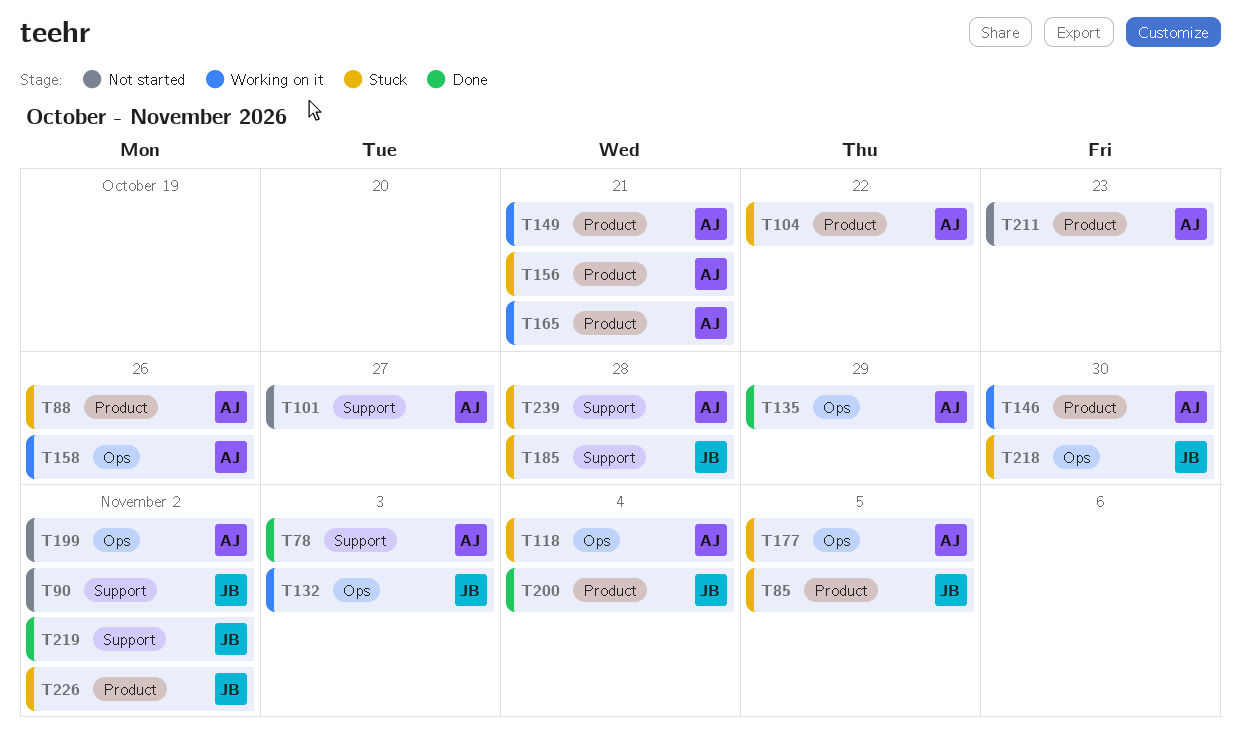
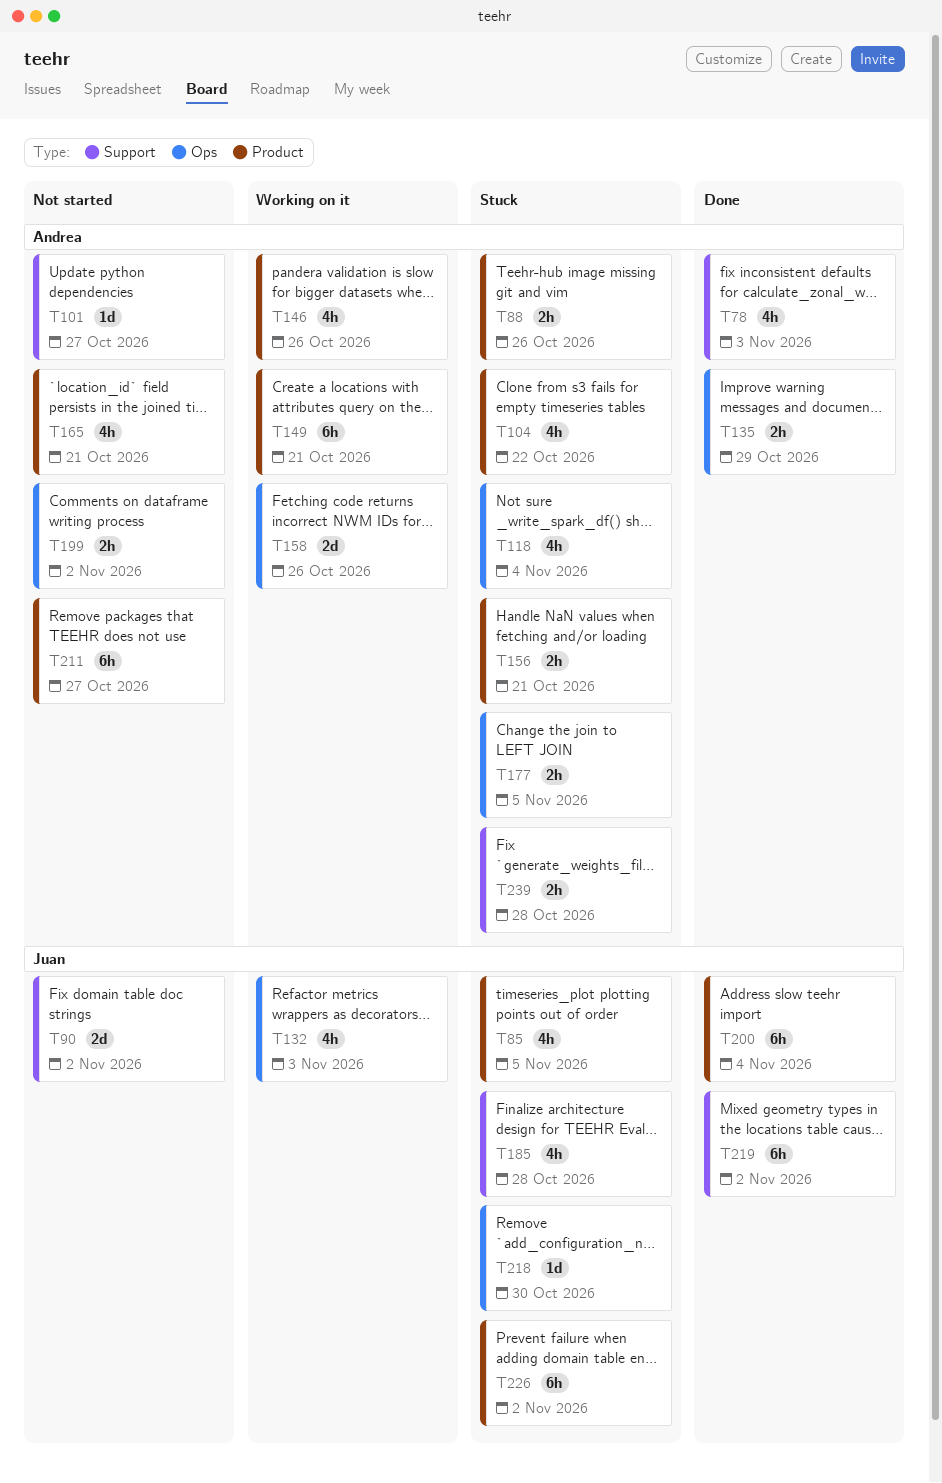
T146, due: Oct 30 -> Oct 26
T165, status: Working on it -> Not started
T211, due: Oct 23 -> Oct 27

